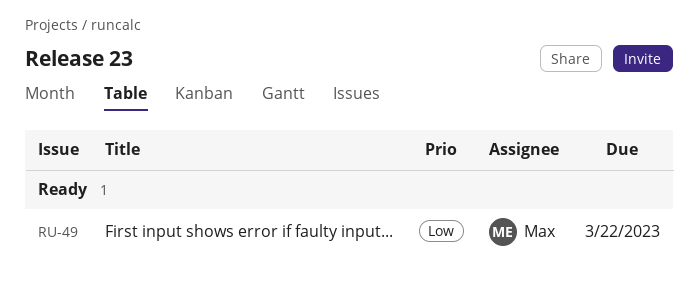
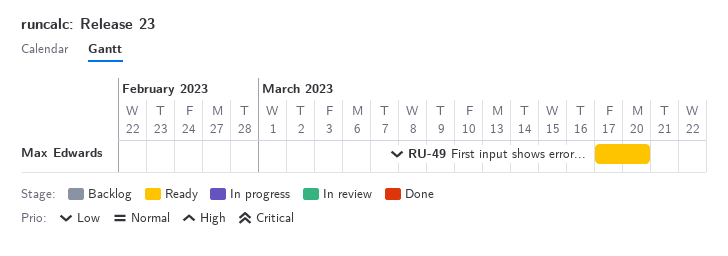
RU-49, due: Mar 22 -> Mar 20

